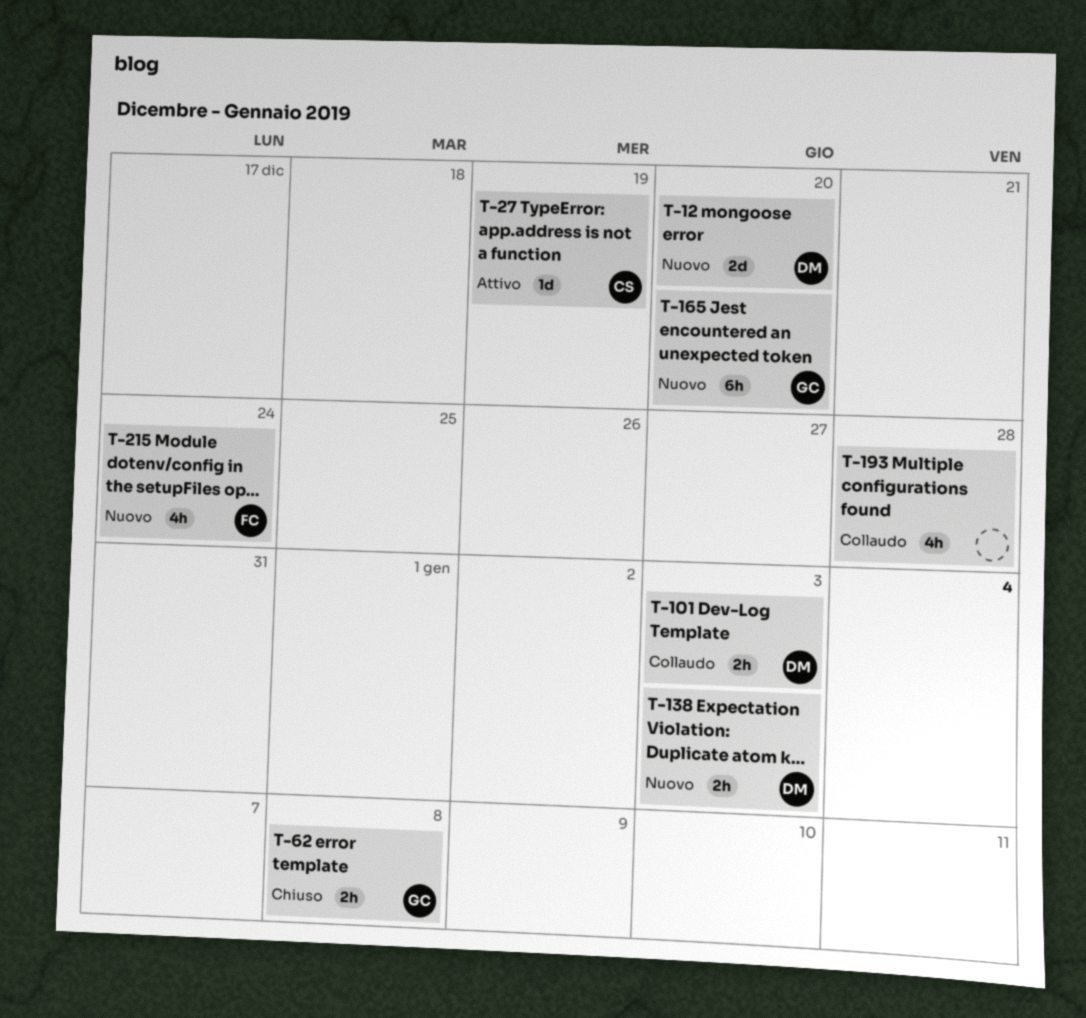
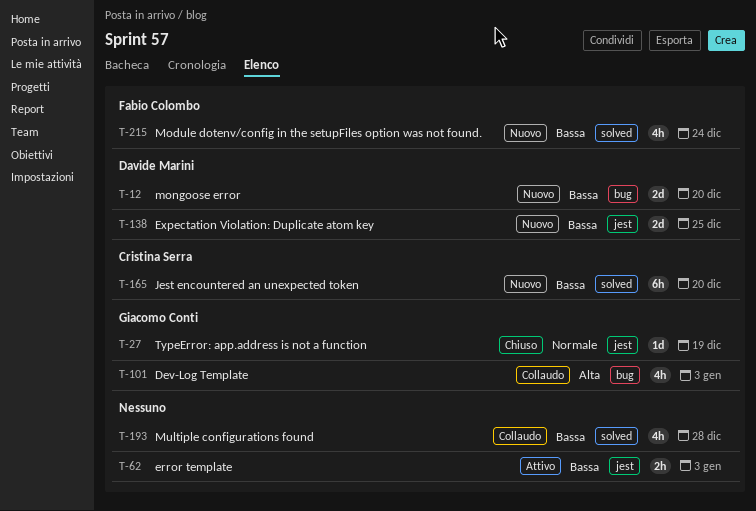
T-27, status: Attivo -> Chiuso
T-27, owner: Cristina Serra -> Giacomo Conti
T-62, status: Chiuso -> Attivo
T-62, owner: Giacomo Conti -> none
T-62, due: Jan 8 -> Jan 3
T-101, owner: Davide Marini -> Giacomo Conti
T-101, estimate: 2h -> 4h
T-138, estimate: 2h -> 2d
T-138, due: Jan 3 -> Dec 25
T-165, owner: Giacomo Conti -> Cristina Serra

